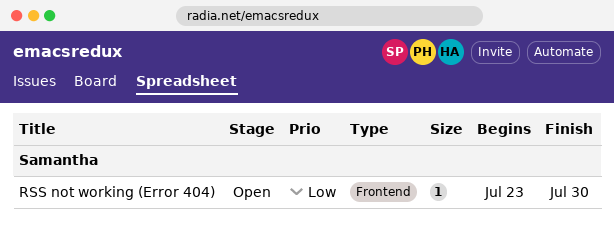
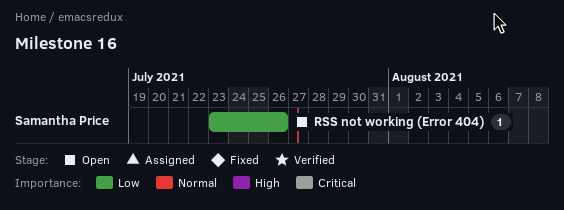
RSS not working (Error 404), due: Jul 30 -> Jul 26

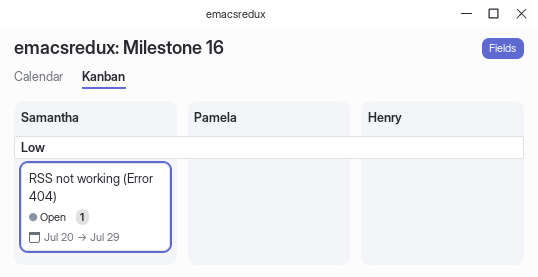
RSS not working (Error 404), start: Jul 23 -> Jul 20
RSS not working (Error 404), due: Jul 26 -> Jul 29

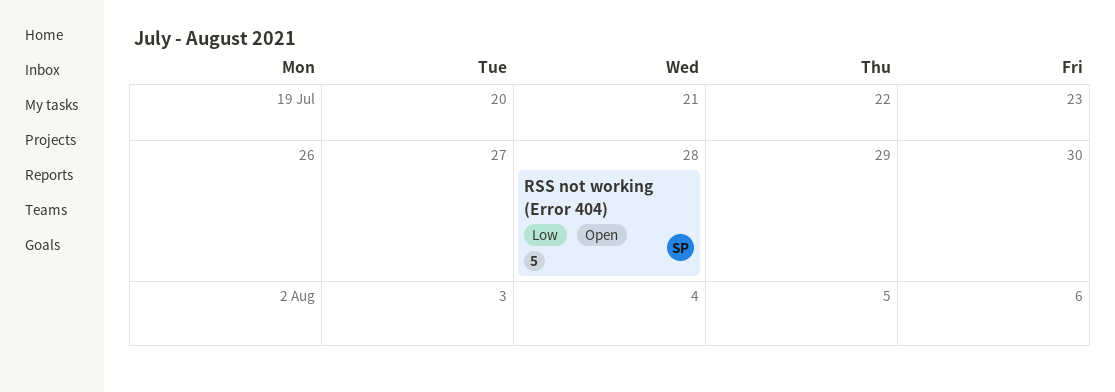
RSS not working (Error 404), estimate: 1 -> 5
RSS not working (Error 404), due: Jul 29 -> Jul 28

